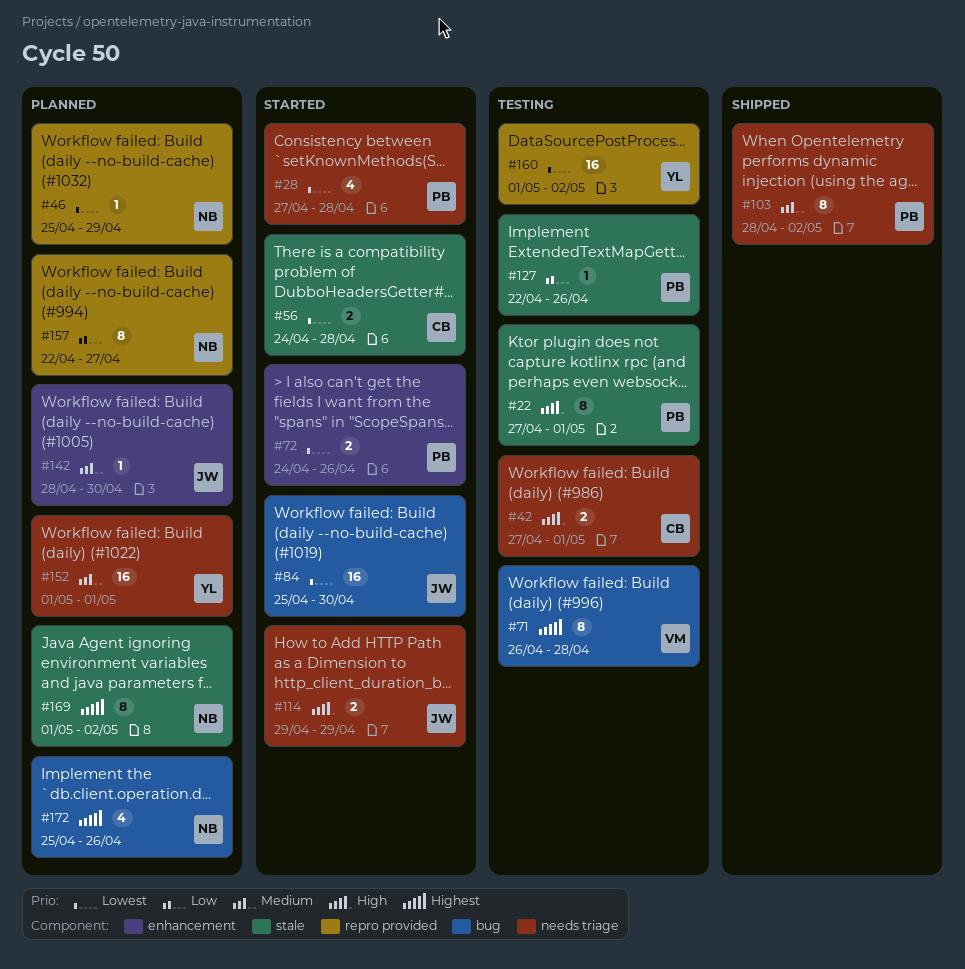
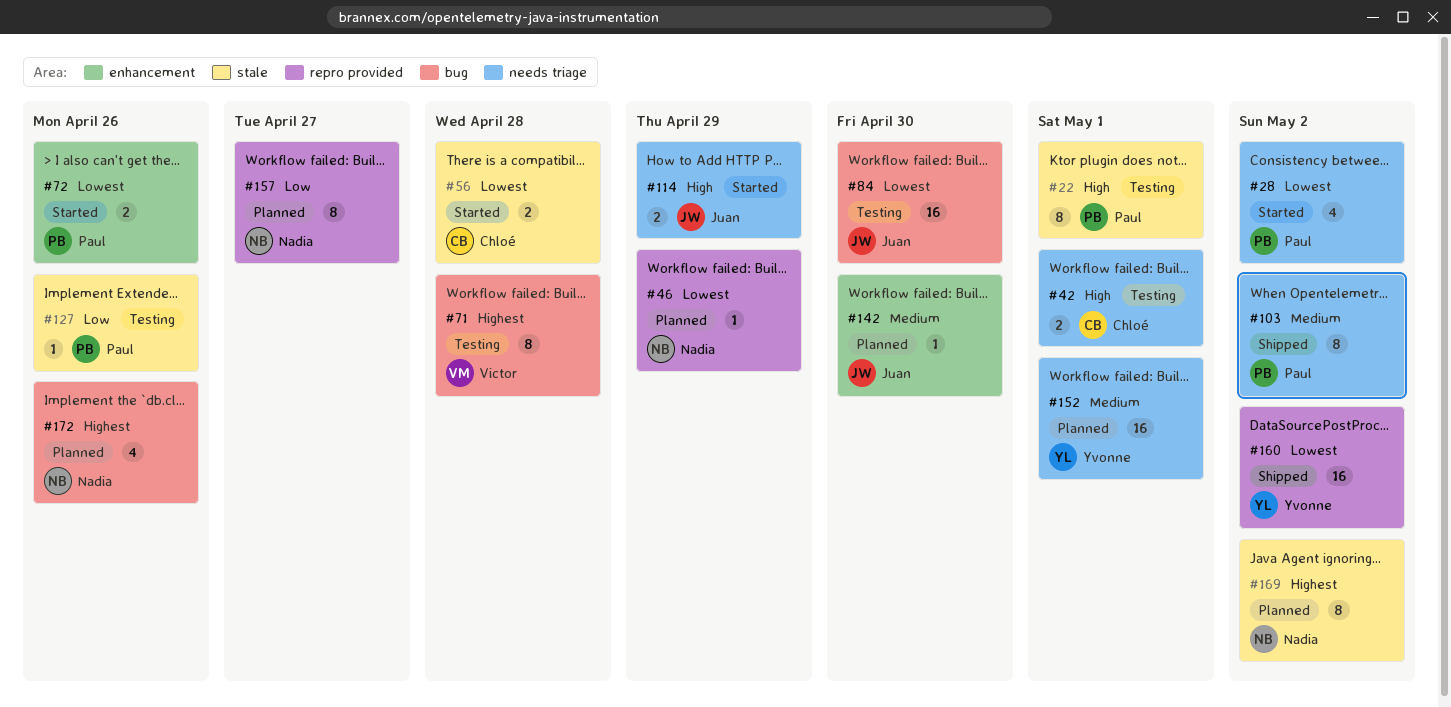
#28, due: Apr 28 -> May 2
#84, status: Started -> Testing
#160, status: Testing -> Shipped

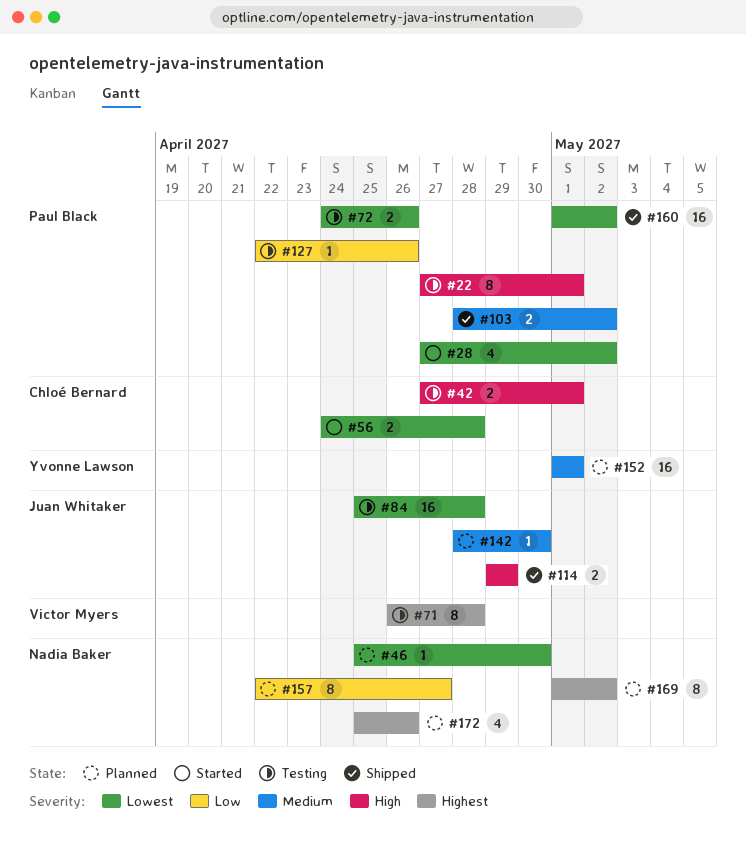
#46, due: Apr 29 -> Apr 30
#72, status: Started -> Testing
#84, due: Apr 30 -> Apr 28
#103, estimate: 8 -> 2
#114, status: Started -> Shipped
#160, owner: Yvonne Lawson -> Paul Black

